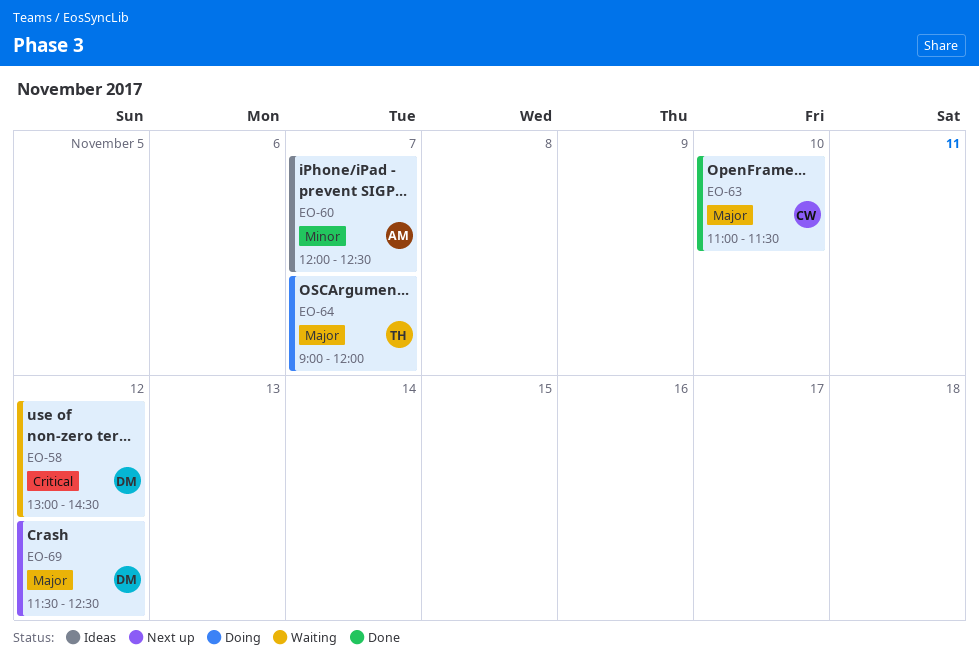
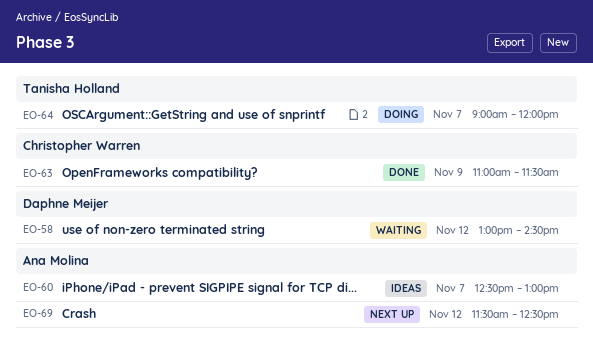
EO-60, begins: 12:00 -> 12:30
EO-60, ends: 12:30 -> 13:00
EO-63, day: Nov 10 -> Nov 9
EO-69, owner: Daphne Meijer -> Ana Molina

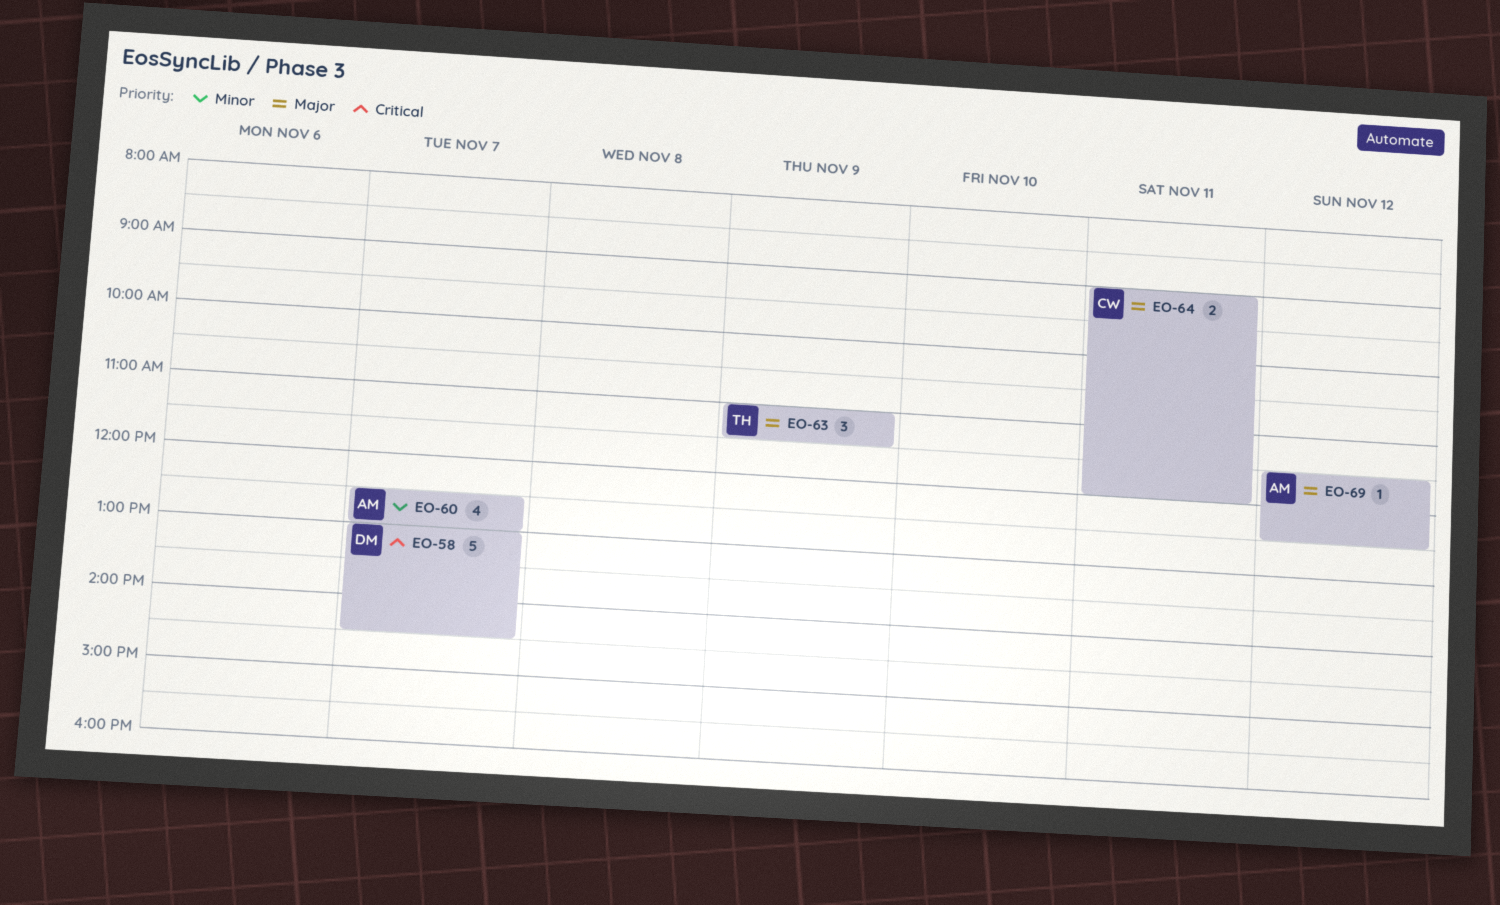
EO-58, day: Nov 12 -> Nov 7
EO-63, owner: Christopher Warren -> Tanisha Holland
EO-64, owner: Tanisha Holland -> Christopher Warren
EO-64, day: Nov 7 -> Nov 11

